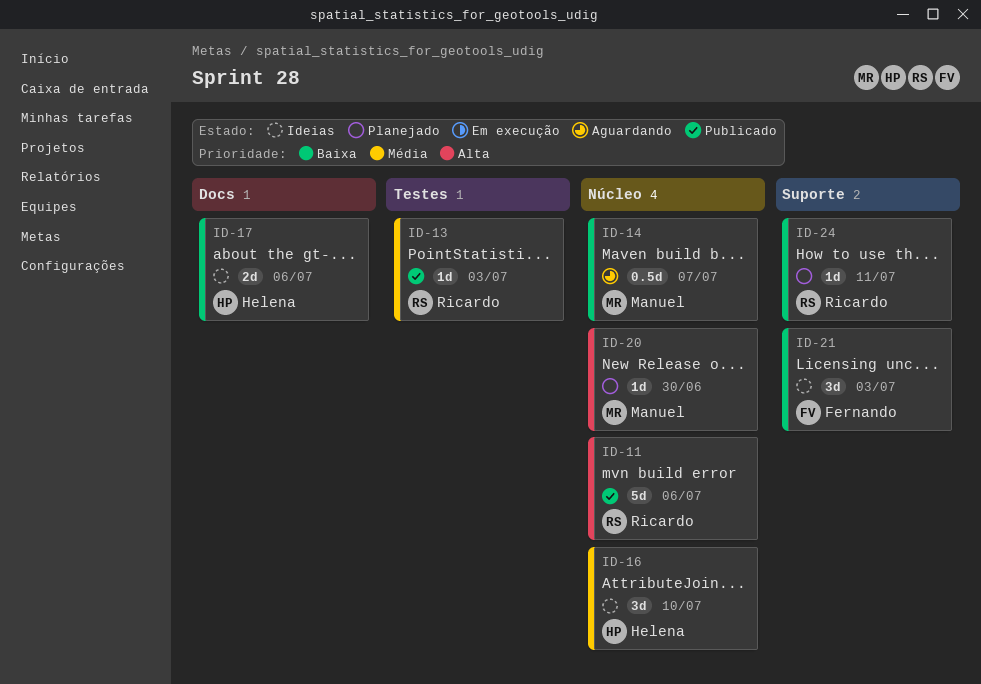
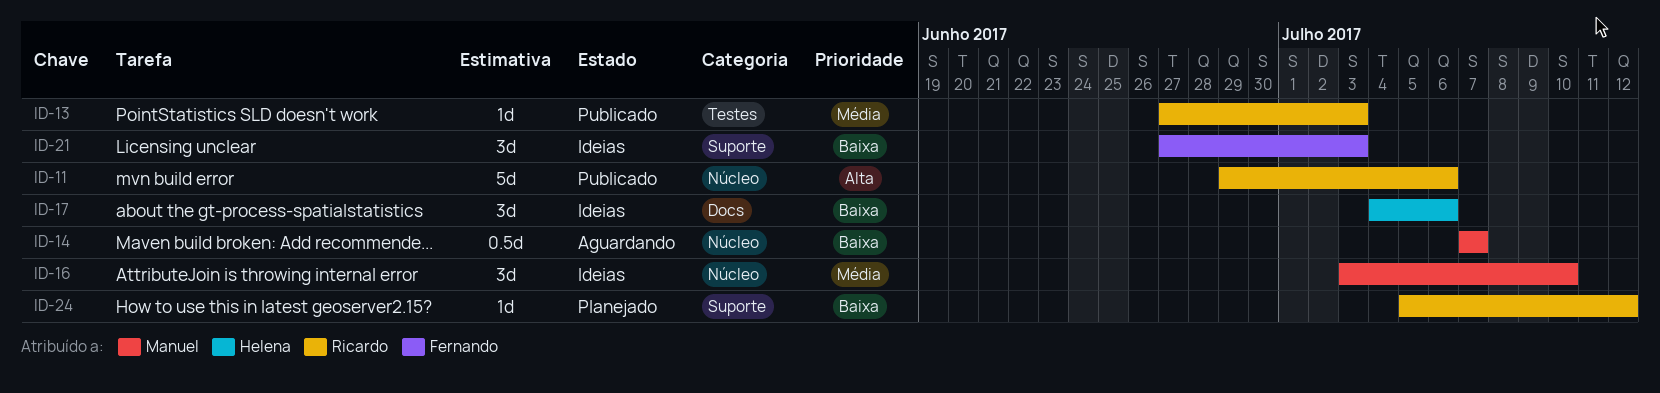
ID-16, owner: Helena -> Manuel
ID-17, estimate: 2d -> 3d
ID-20: present -> none
ID-24, due: Jul 11 -> Jul 12

